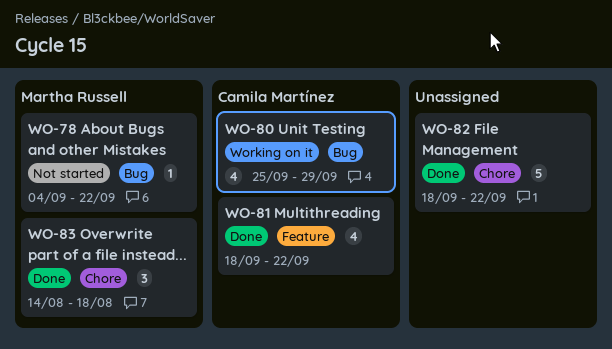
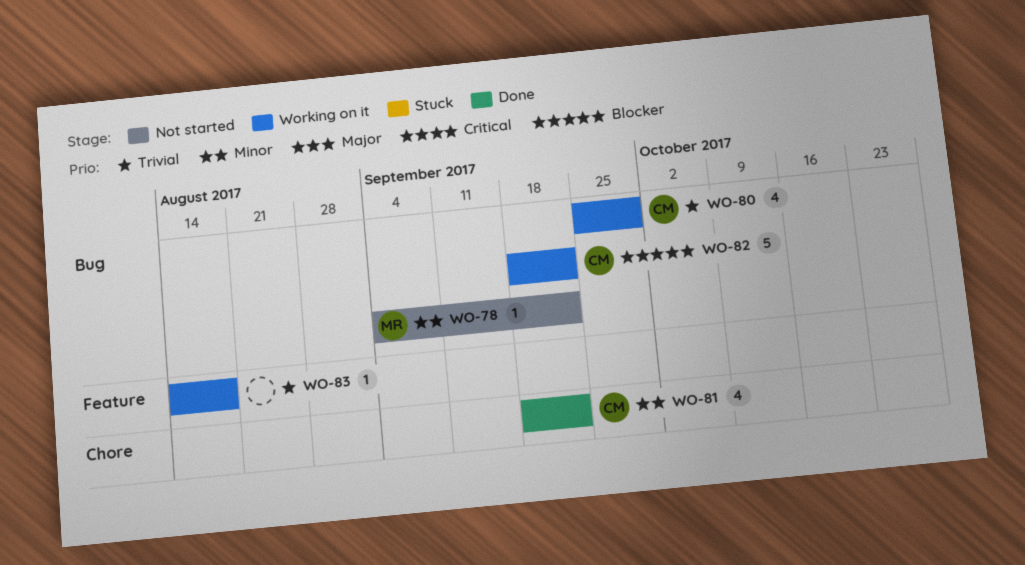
WO-81, label: Feature -> Chore
WO-82, status: Done -> Working on it
WO-82, owner: none -> Camila Martínez
WO-82, label: Chore -> Bug
WO-83, status: Done -> Working on it
WO-83, owner: Martha Russell -> none
WO-83, label: Chore -> Feature
WO-83, estimate: 3 -> 1

